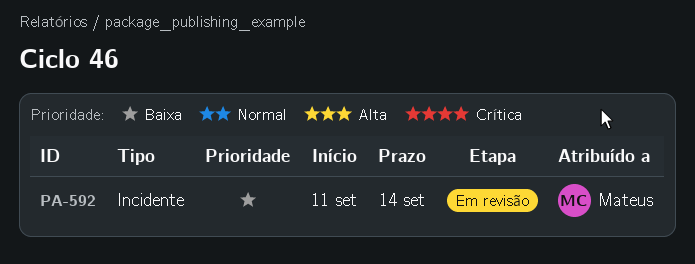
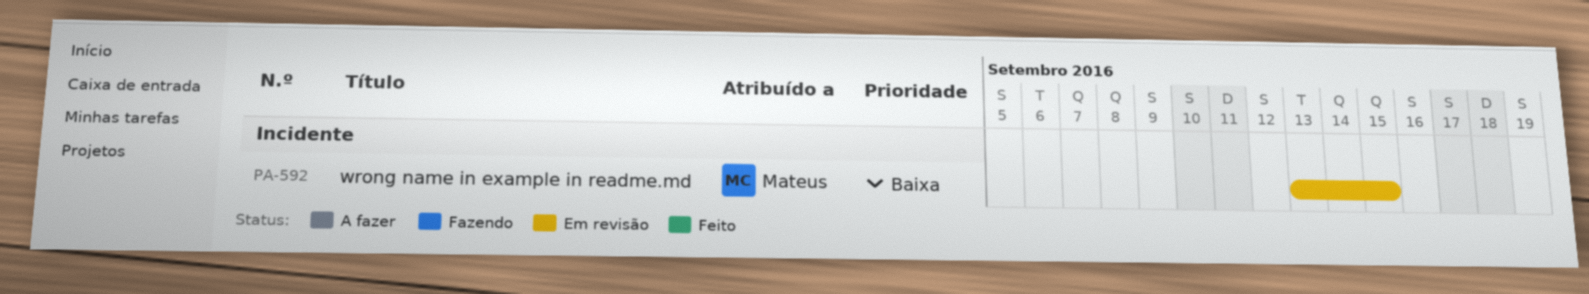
PA-592, start: Sep 11 -> Sep 13
PA-592, due: Sep 14 -> Sep 15

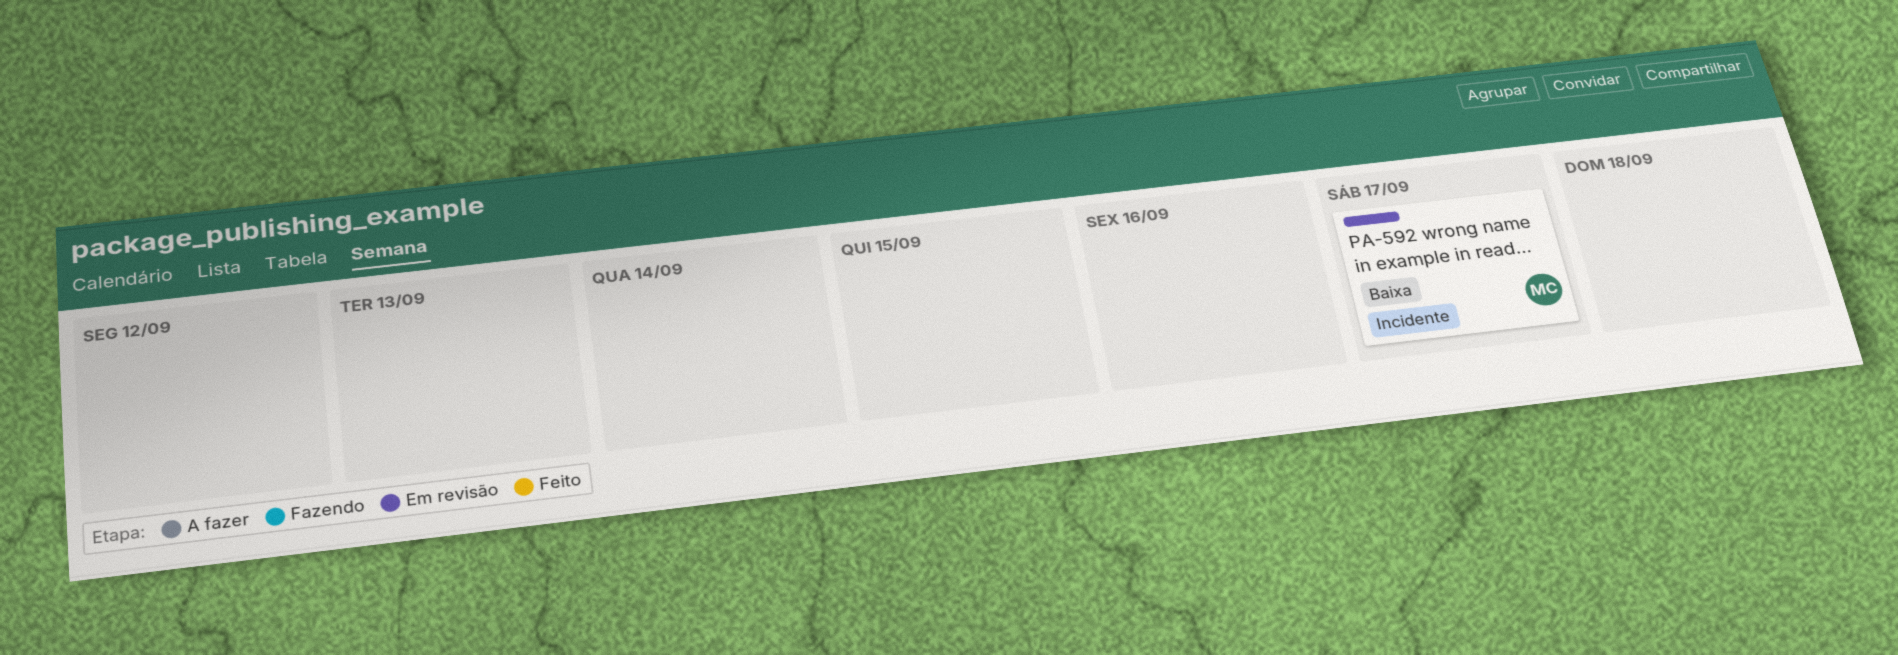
PA-592, due: Sep 15 -> Sep 17

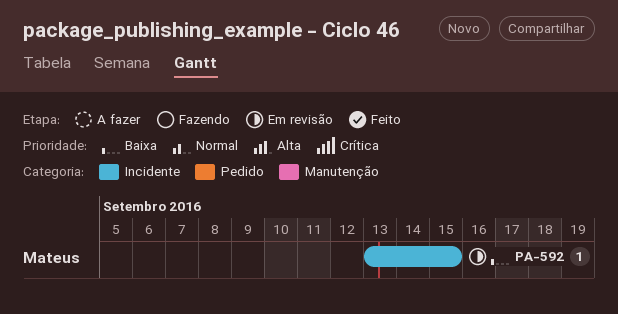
PA-592, due: Sep 17 -> Sep 15

